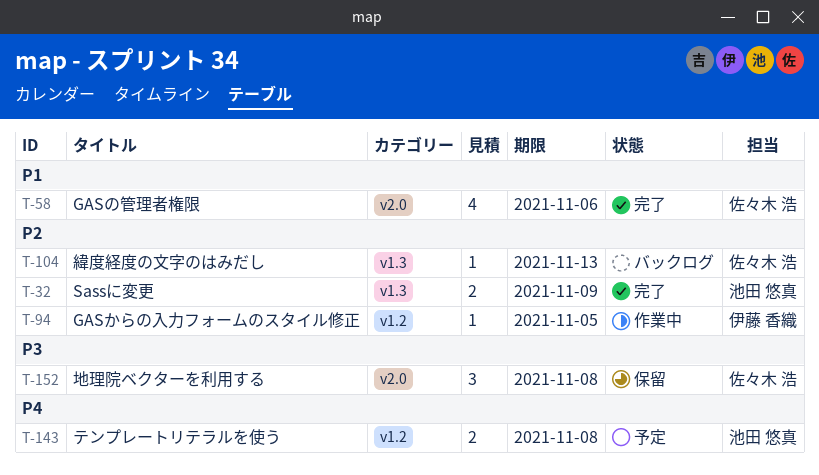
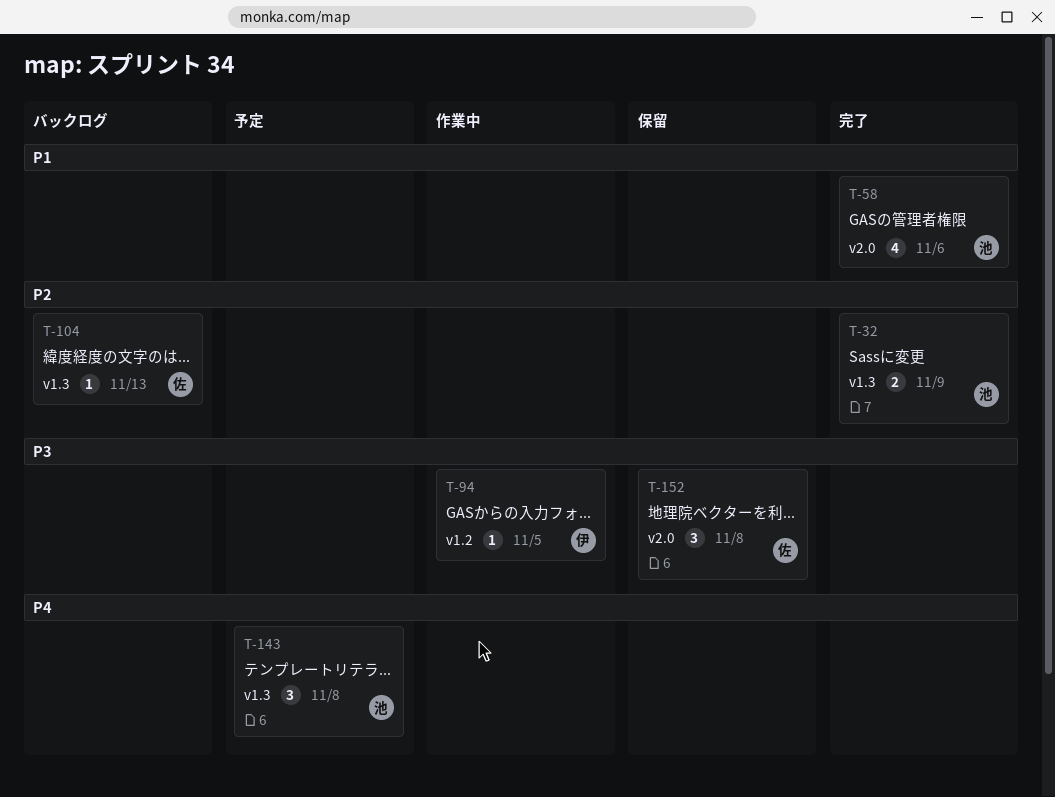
T-58, owner: 佐々木 浩 -> 池田 悠真
T-94, priority: P2 -> P3
T-143, label: v1.2 -> v1.3
T-143, estimate: 2 -> 3

